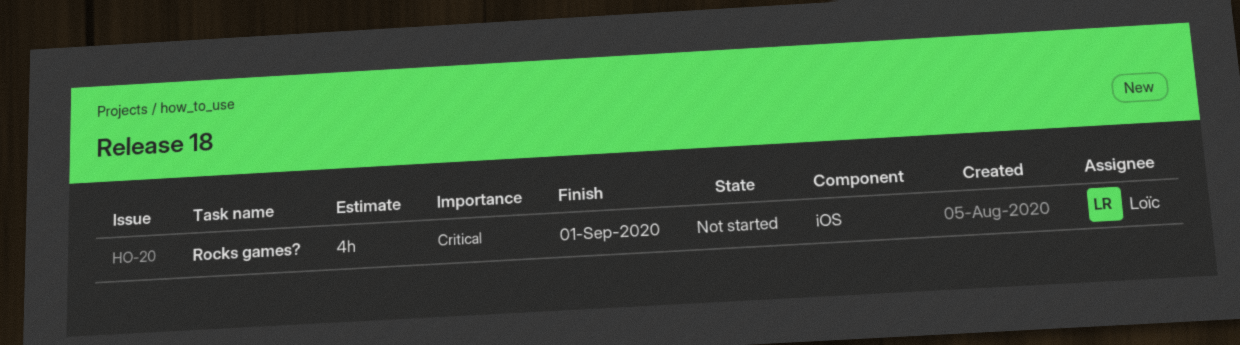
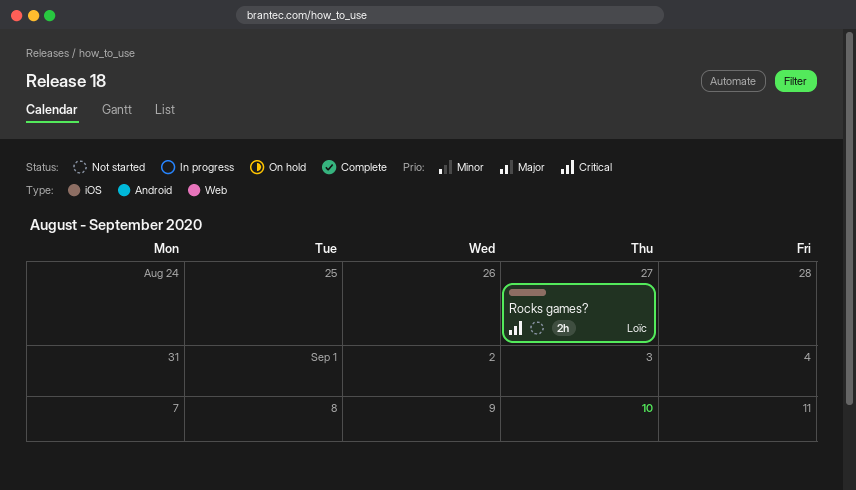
Rocks games?, estimate: 4h -> 2h
Rocks games?, due: Sep 1 -> Aug 27

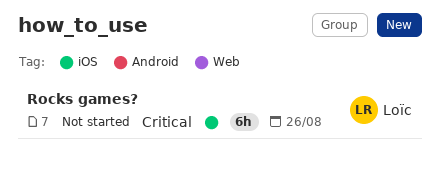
Rocks games?, estimate: 2h -> 6h
Rocks games?, due: Aug 27 -> Aug 26

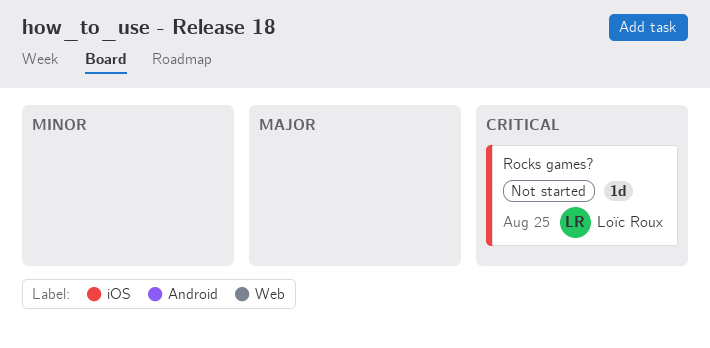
Rocks games?, estimate: 6h -> 1d
Rocks games?, due: Aug 26 -> Aug 25

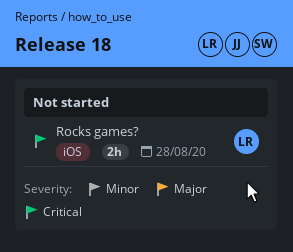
Rocks games?, estimate: 1d -> 2h
Rocks games?, due: Aug 25 -> Aug 28

